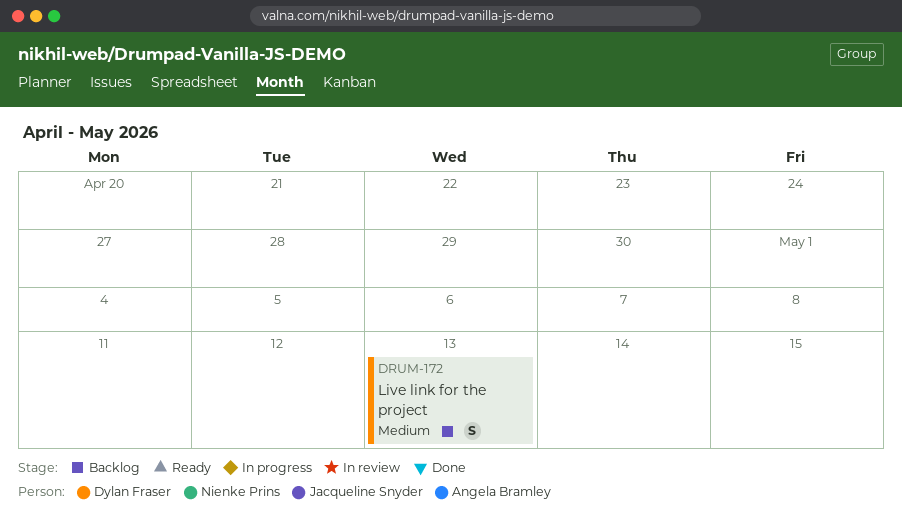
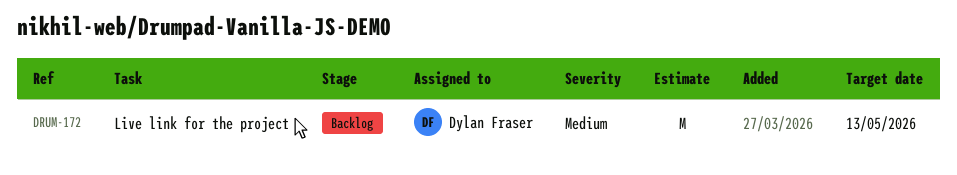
DRUM-172, estimate: S -> M

